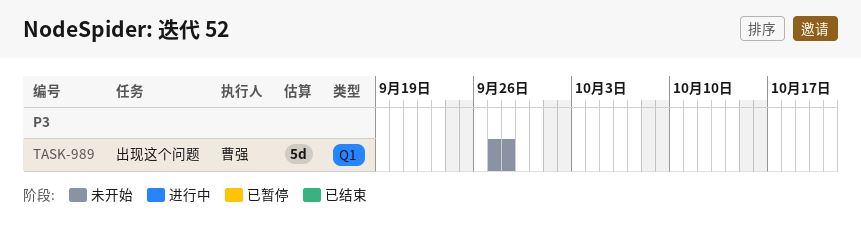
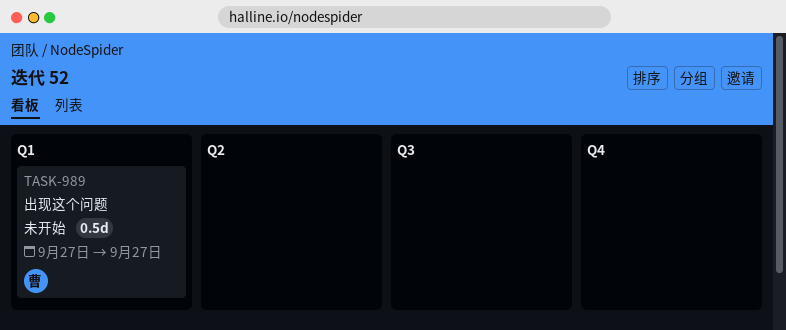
TASK-989, estimate: 5d -> 0.5d
TASK-989, due: Sep 28 -> Sep 27

